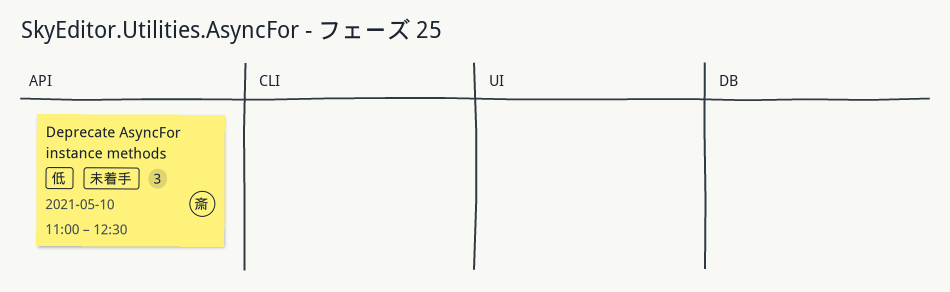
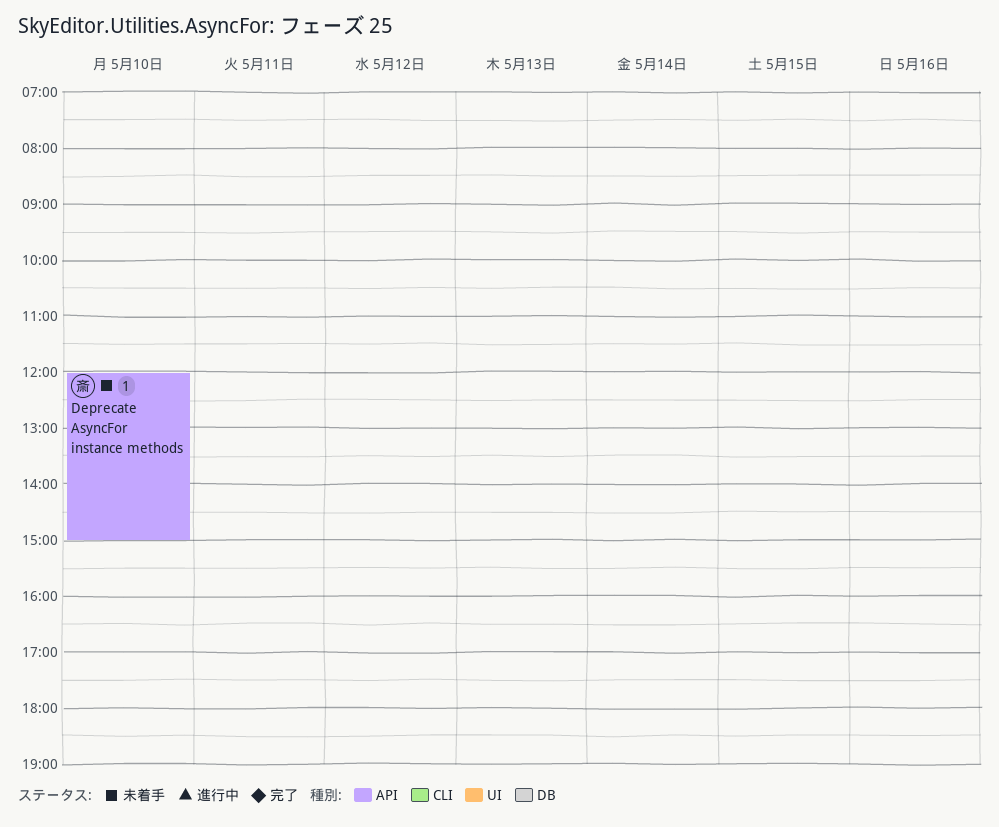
Deprecate AsyncFor instance methods, estimate: 3 -> 1
Deprecate AsyncFor instance methods, begins: 11:00 -> 12:00
Deprecate AsyncFor instance methods, ends: 12:30 -> 15:00

